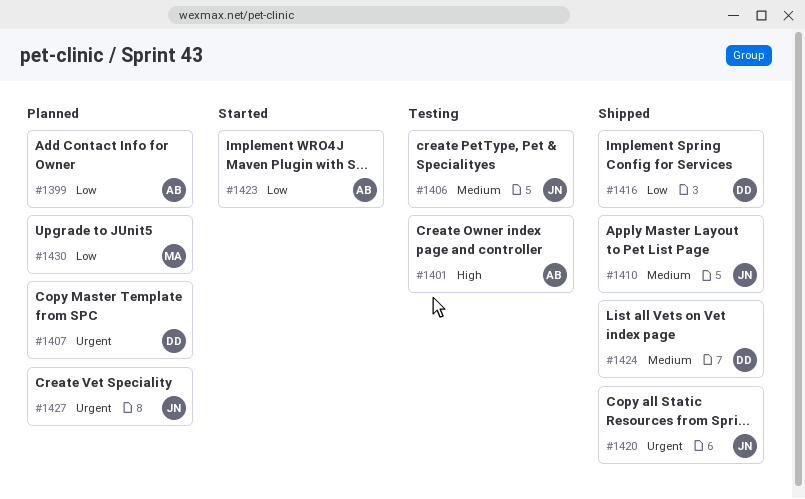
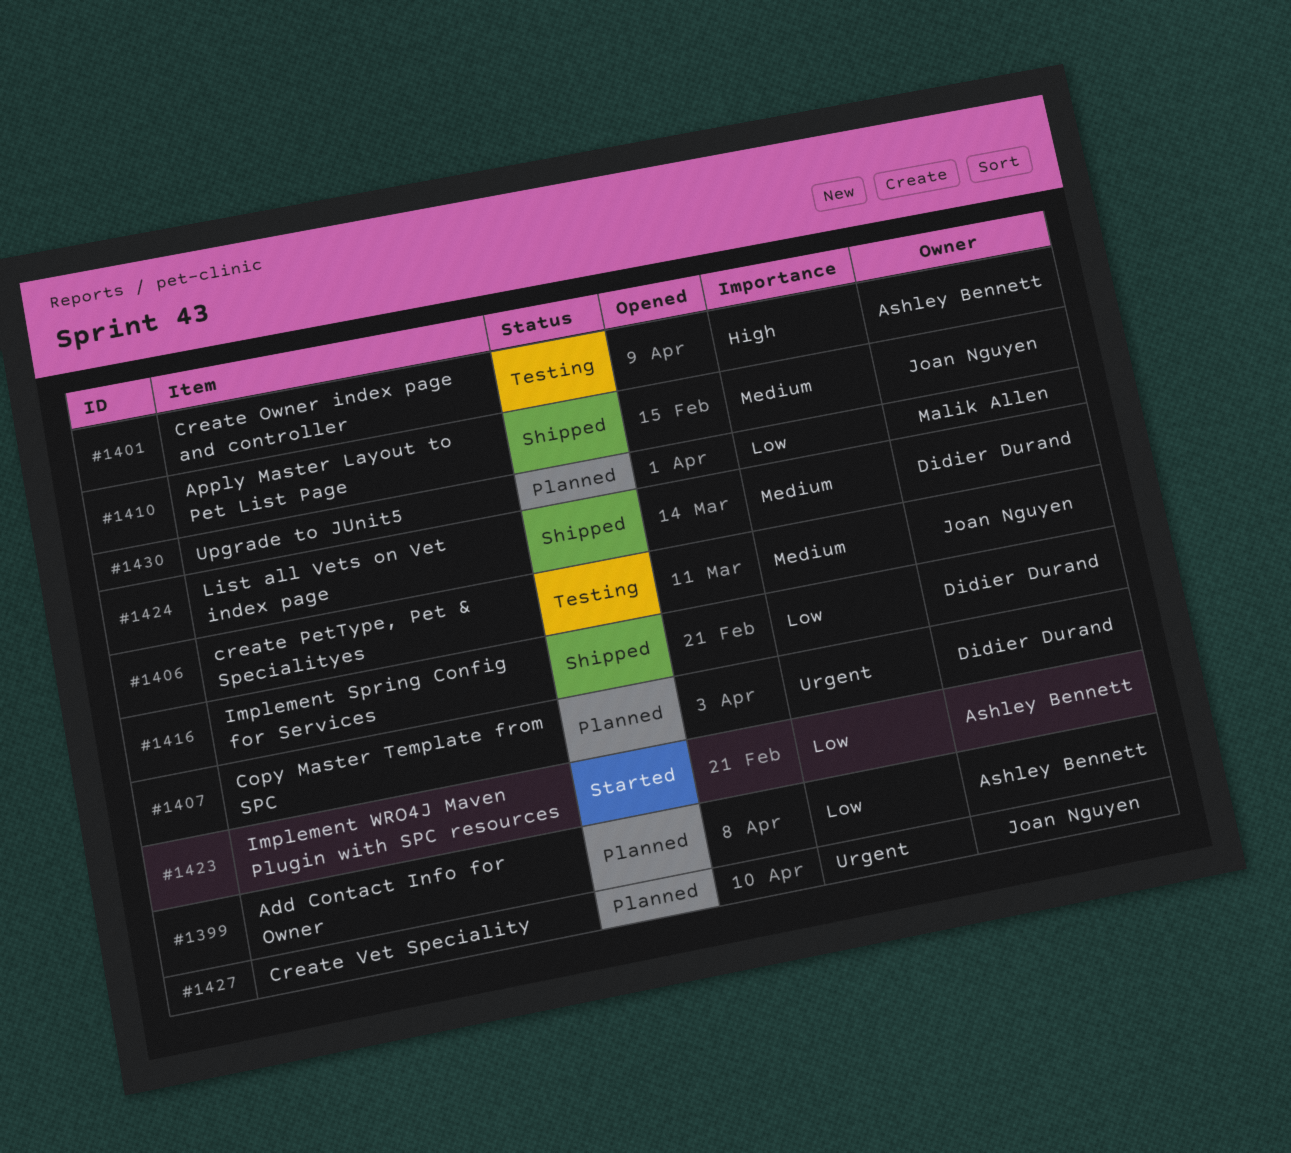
#1420: present -> none

